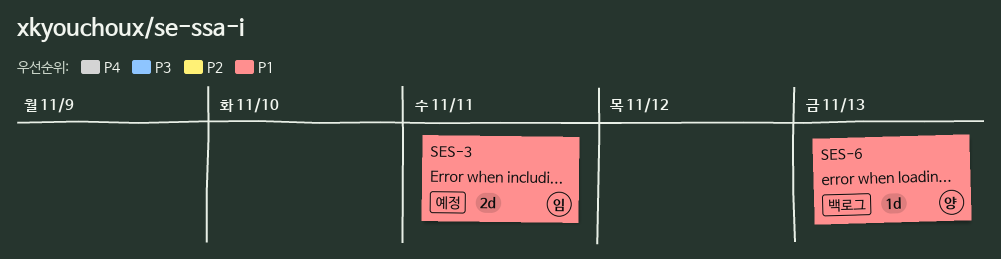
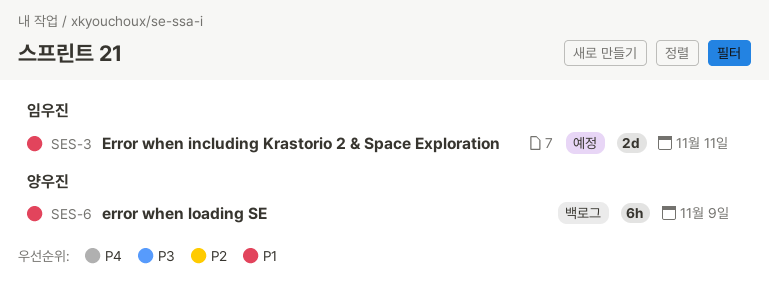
SES-6, estimate: 1d -> 6h
SES-6, due: Nov 13 -> Nov 9

